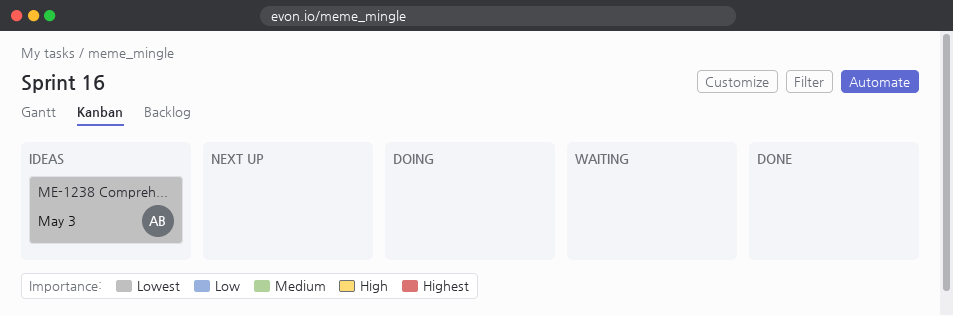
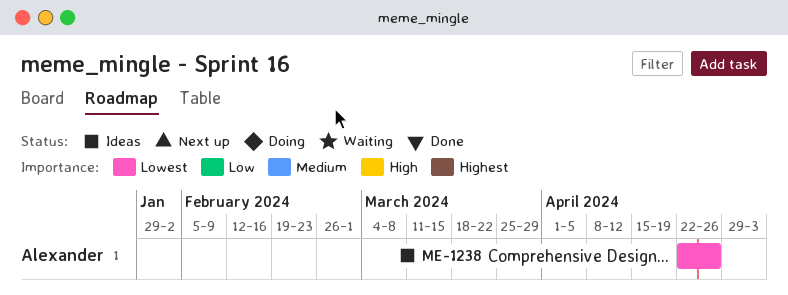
ME-1238, due: May 3 -> Apr 26

